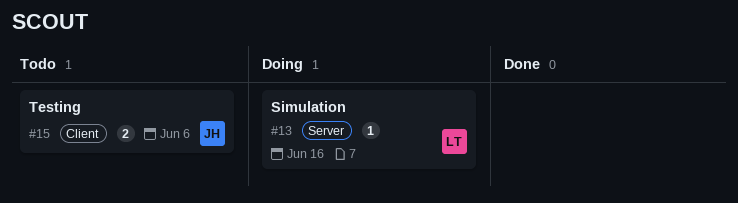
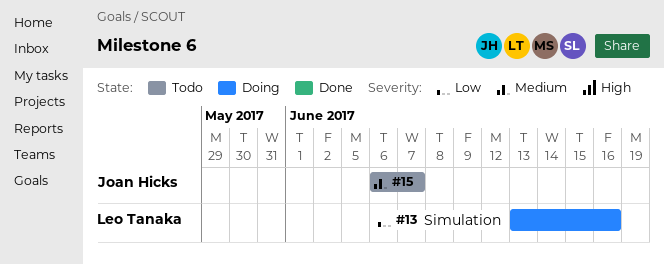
#15, due: Jun 6 -> Jun 7

